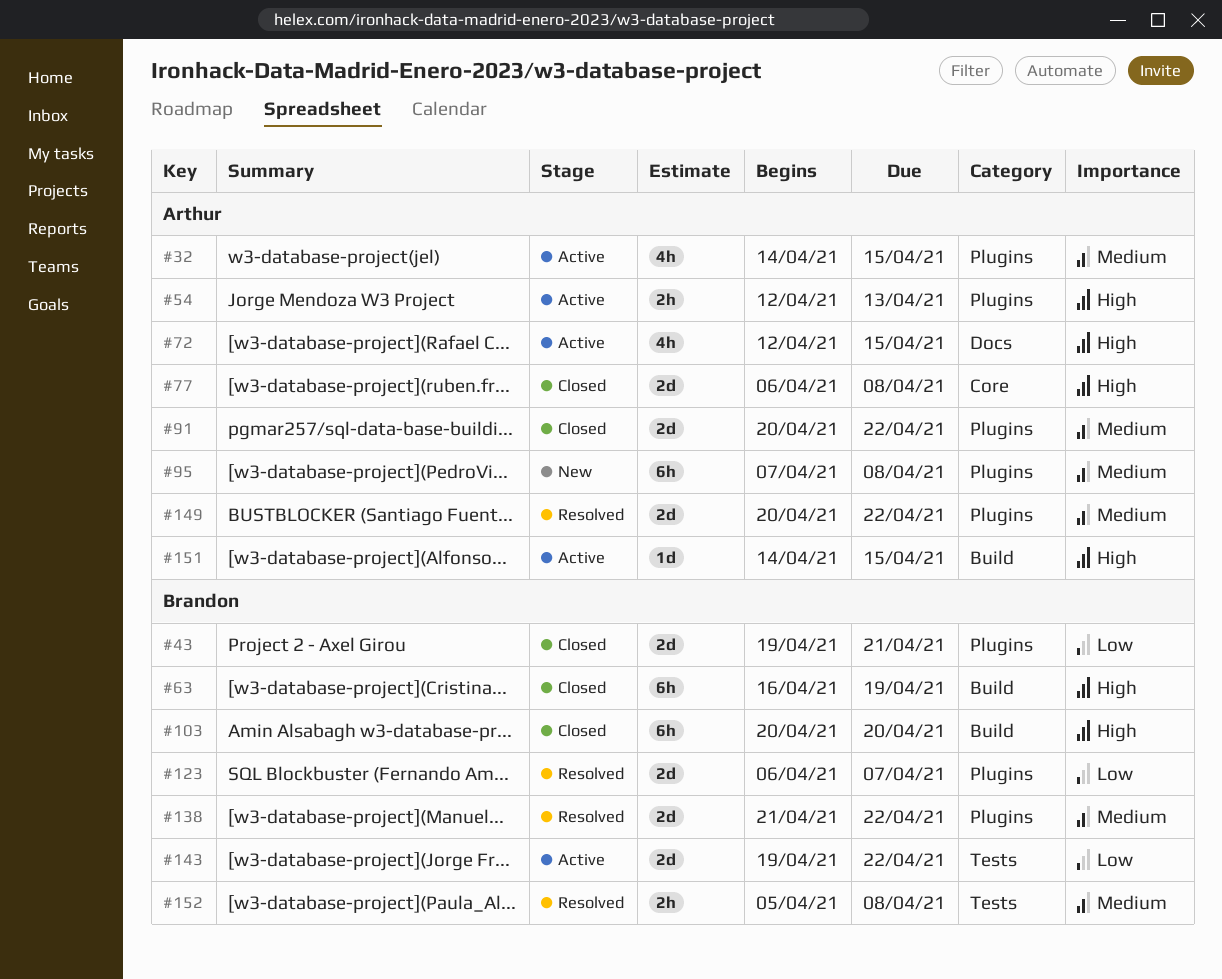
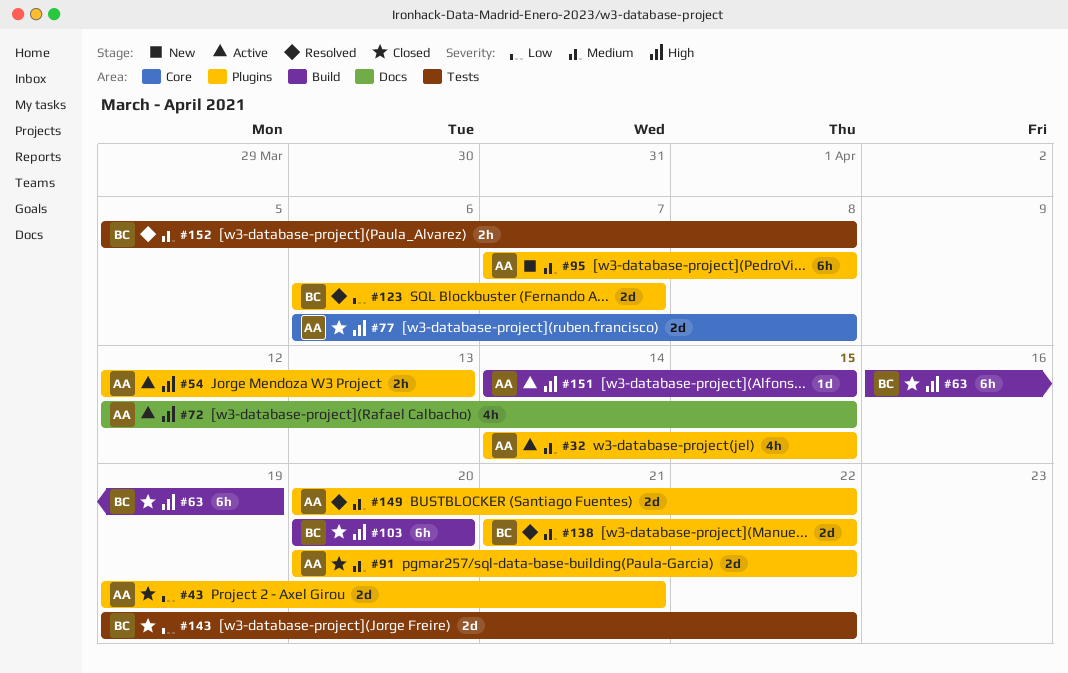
#43, owner: Brandon -> Arthur
#143, status: Active -> Closed

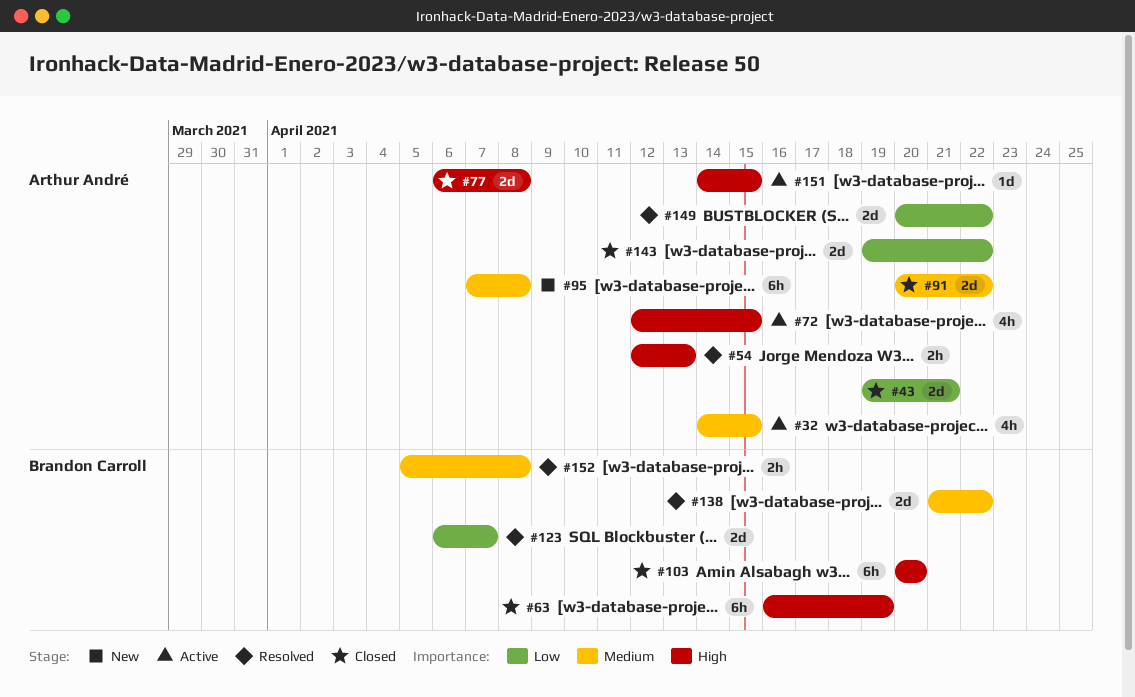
#54, status: Active -> Resolved
#143, owner: Brandon Carroll -> Arthur André
#149, priority: Medium -> Low

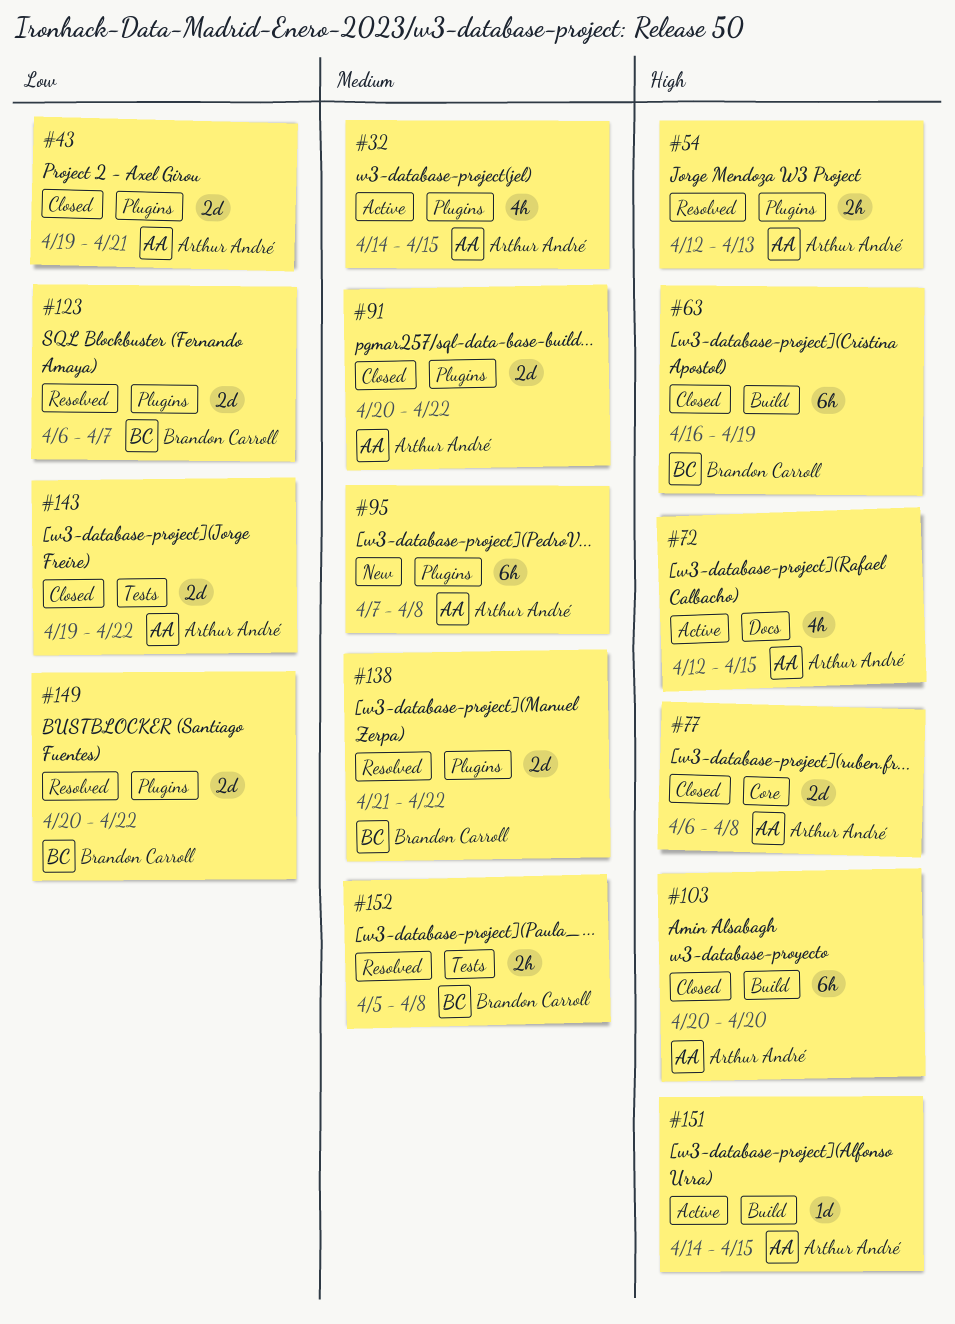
#103, owner: Brandon Carroll -> Arthur André
#149, owner: Arthur André -> Brandon Carroll

